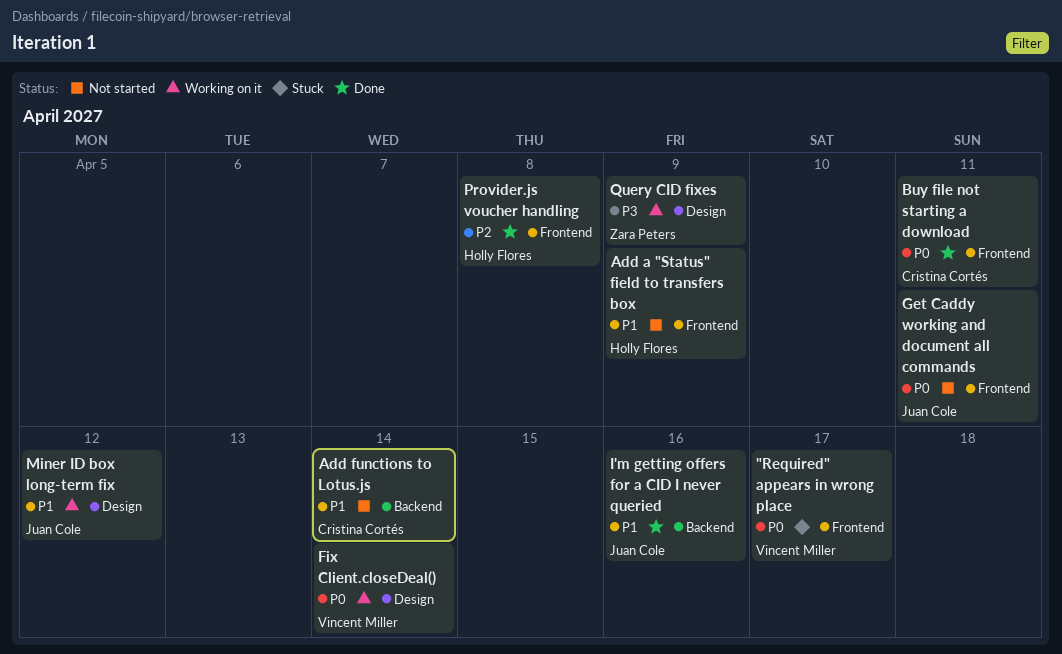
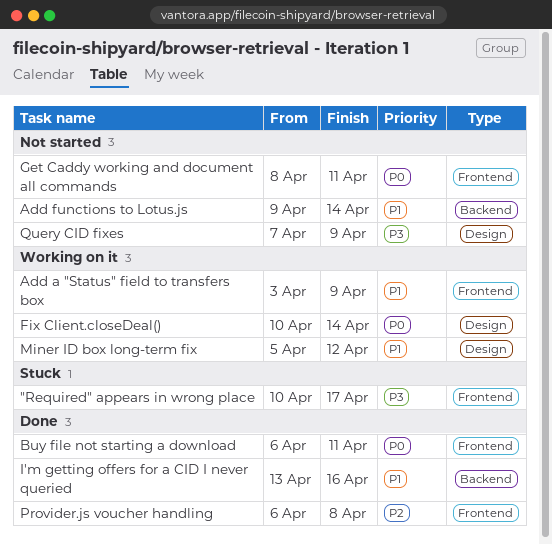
"Required" appears in wrong place, priority: P0 -> P3
Add a "Status" field to transfers box, status: Not started -> Working on it
Query CID fixes, status: Working on it -> Not started

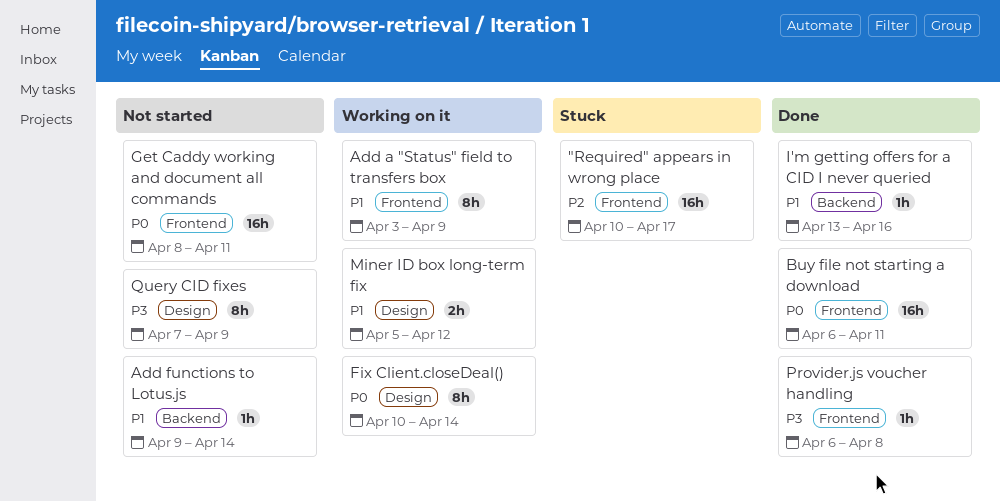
"Required" appears in wrong place, priority: P3 -> P2
Provider.js voucher handling, priority: P2 -> P3

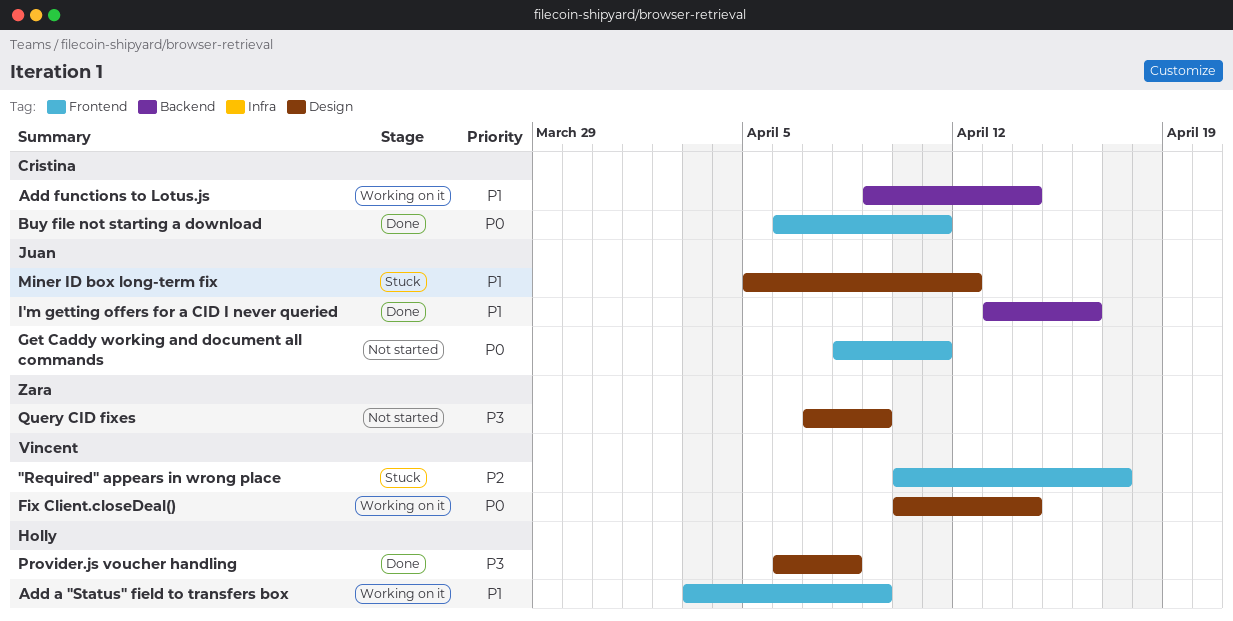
Add functions to Lotus.js, status: Not started -> Working on it
Miner ID box long-term fix, status: Working on it -> Stuck
Provider.js voucher handling, label: Frontend -> Design

